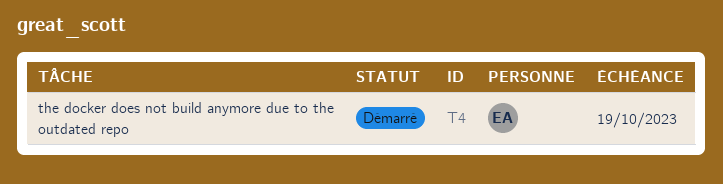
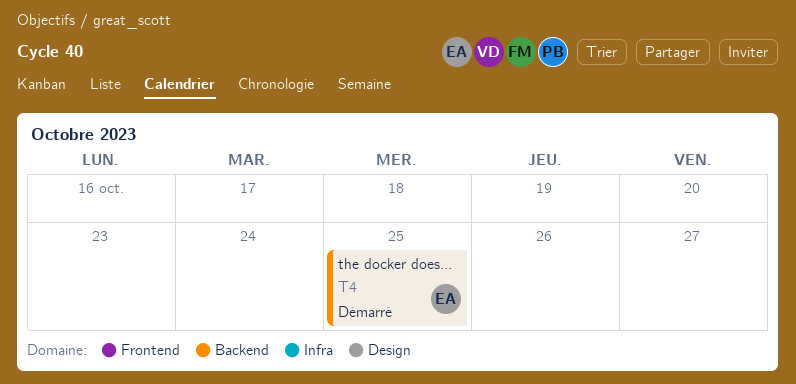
T4, due: Oct 19 -> Oct 25

